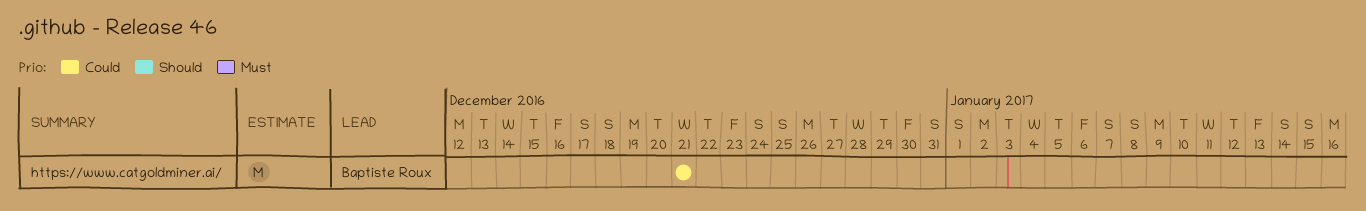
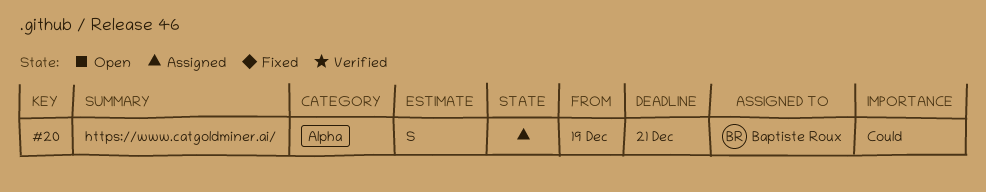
https://www.catgoldminer.ai/, estimate: M -> S
https://www.catgoldminer.ai/, start: Dec 21 -> Dec 19

